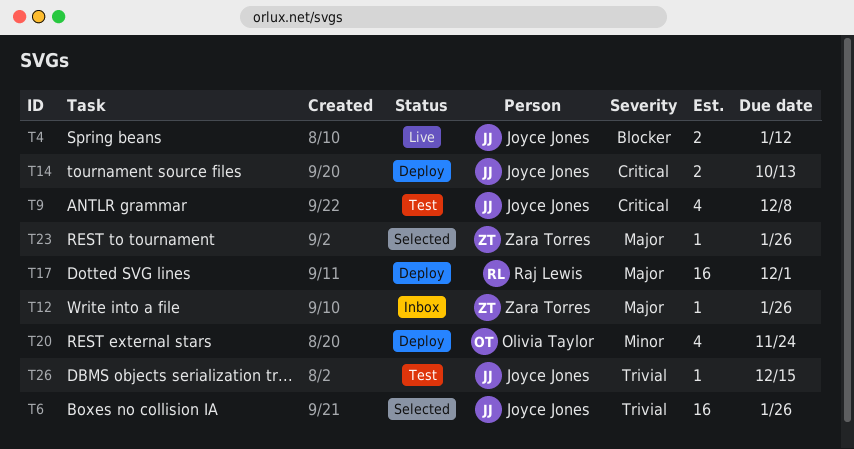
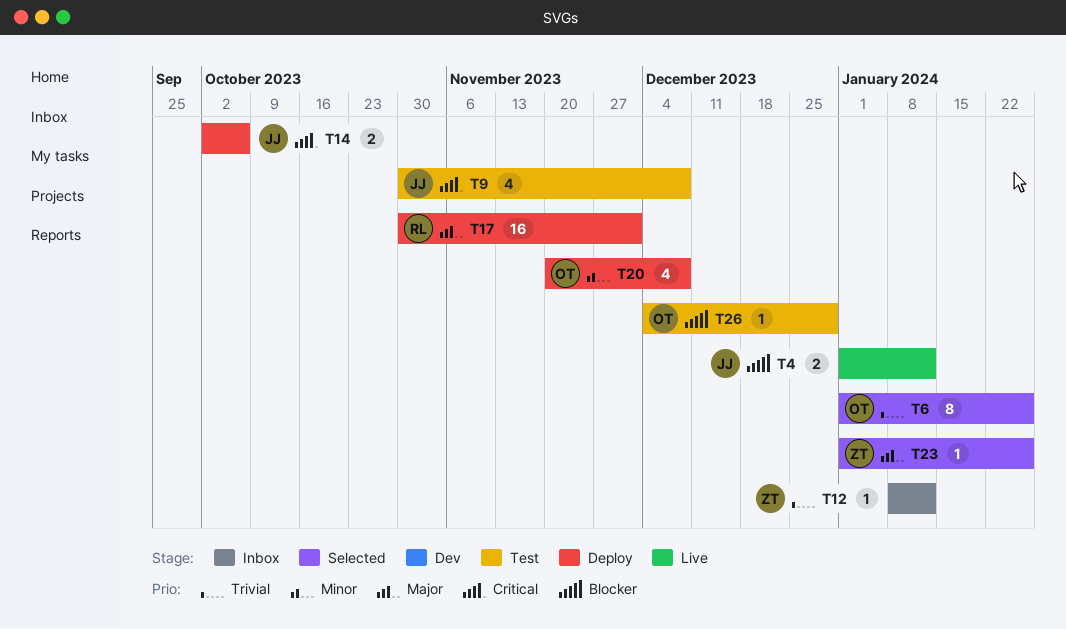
T6, owner: Joyce Jones -> Olivia Taylor
T6, estimate: 16 -> 8
T12, priority: Major -> Trivial
T12, due: Jan 26 -> Jan 12
T14, due: Oct 13 -> Oct 6
T20, due: Nov 24 -> Dec 8
T26, owner: Joyce Jones -> Olivia Taylor
T26, priority: Trivial -> Blocker
T26, due: Dec 15 -> Dec 29

